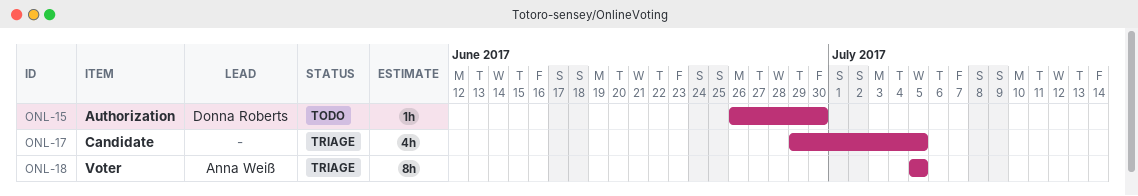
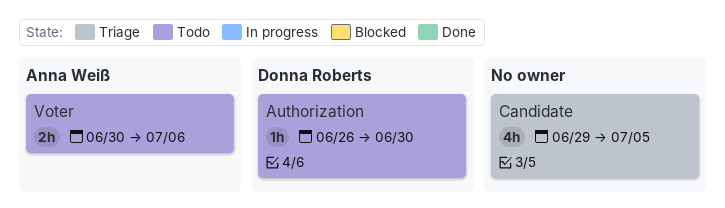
Voter, status: Triage -> Todo
Voter, estimate: 8h -> 2h
Voter, start: Jul 5 -> Jun 30
Voter, due: Jul 5 -> Jul 6

